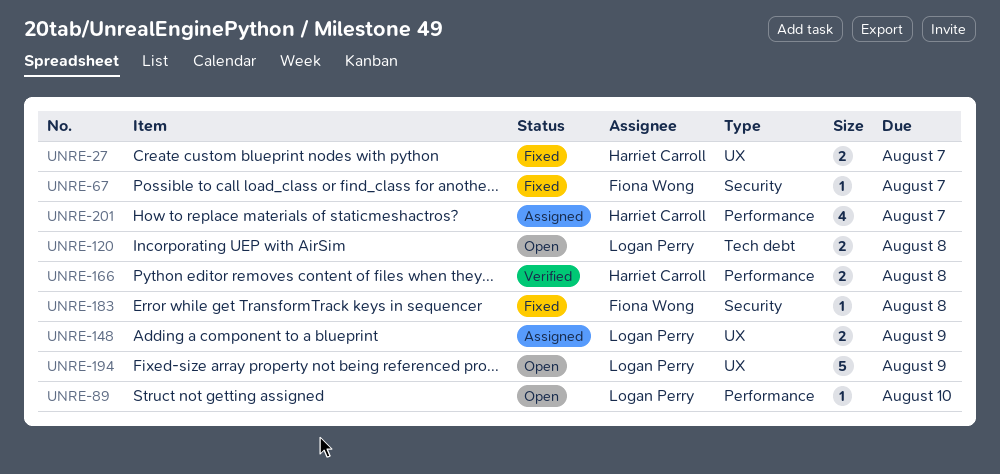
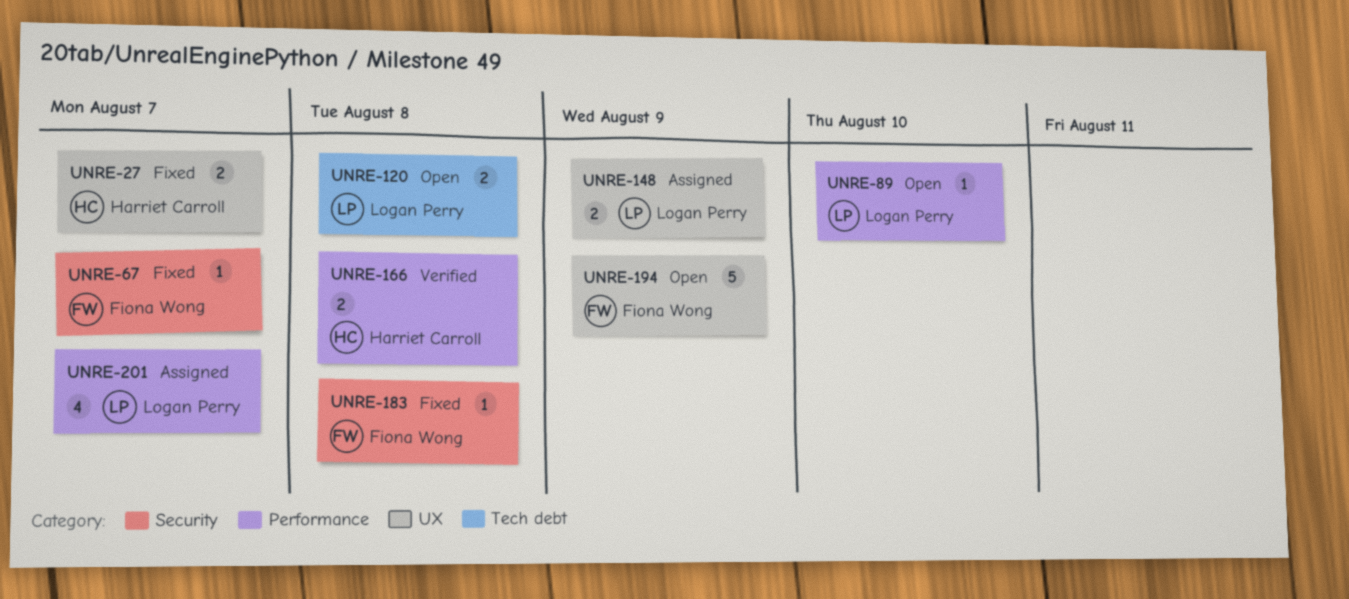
UNRE-194, owner: Logan Perry -> Fiona Wong
UNRE-201, owner: Harriet Carroll -> Logan Perry

